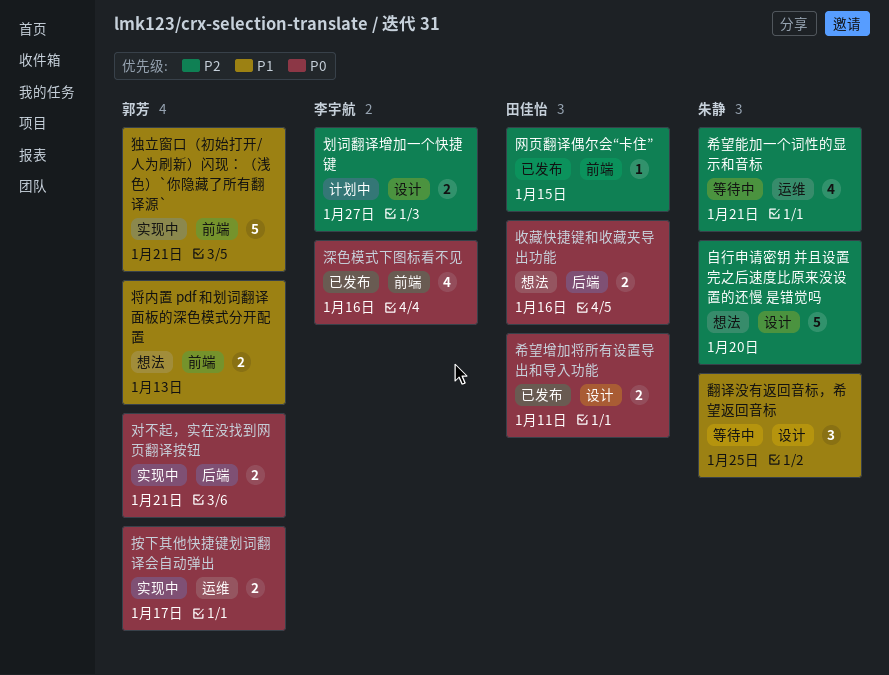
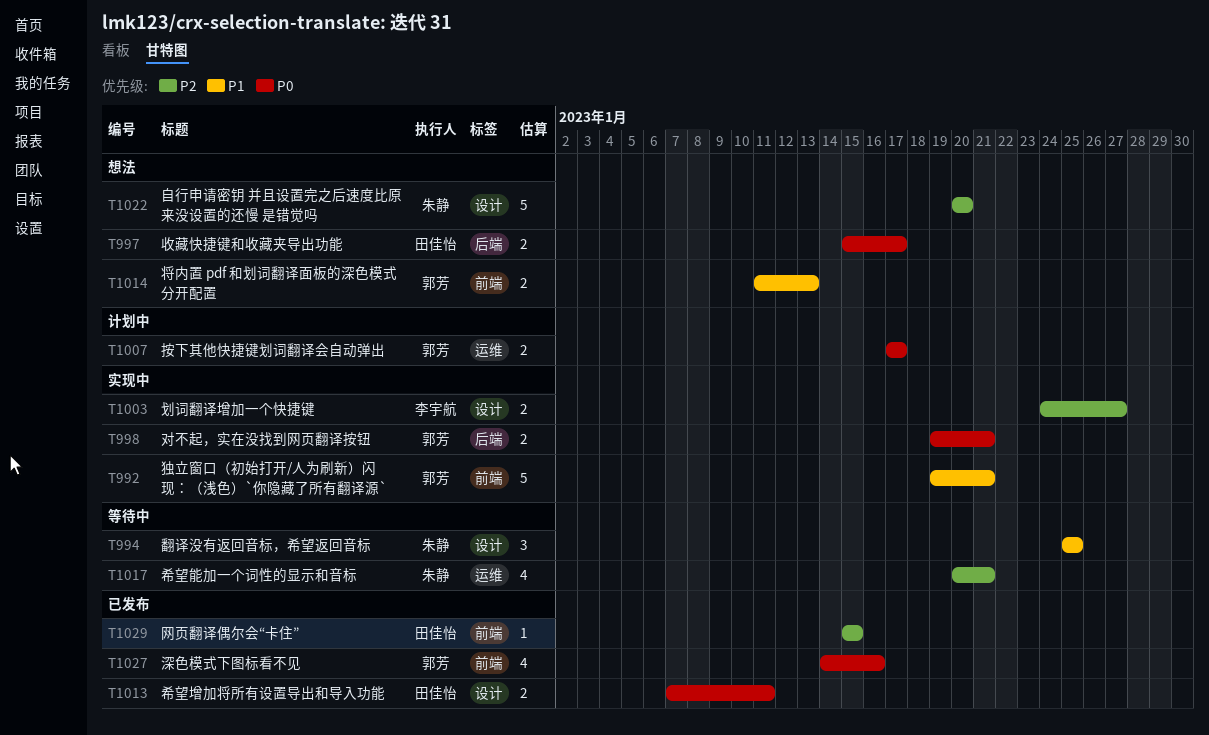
划词翻译增加一个快捷键, status: 计划中 -> 实现中
按下其他快捷键划词翻译会自动弹出, status: 实现中 -> 计划中
收藏快捷键和收藏夹导出功能, due: Jan 16 -> Jan 17
深色模式下图标看不见, owner: 李宇航 -> 郭芳

